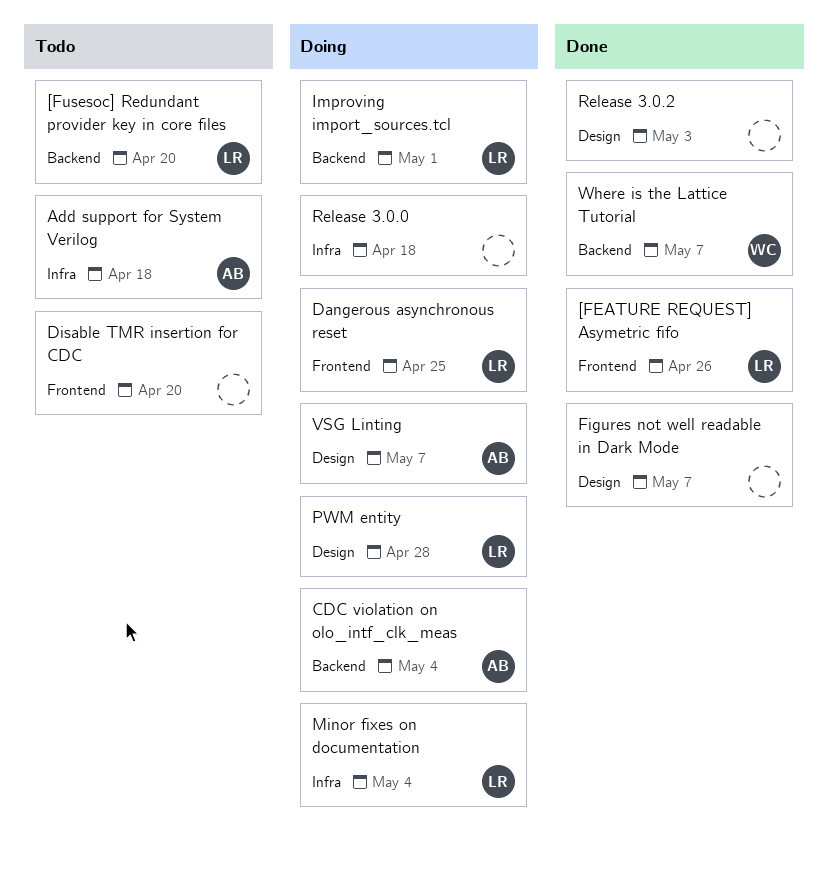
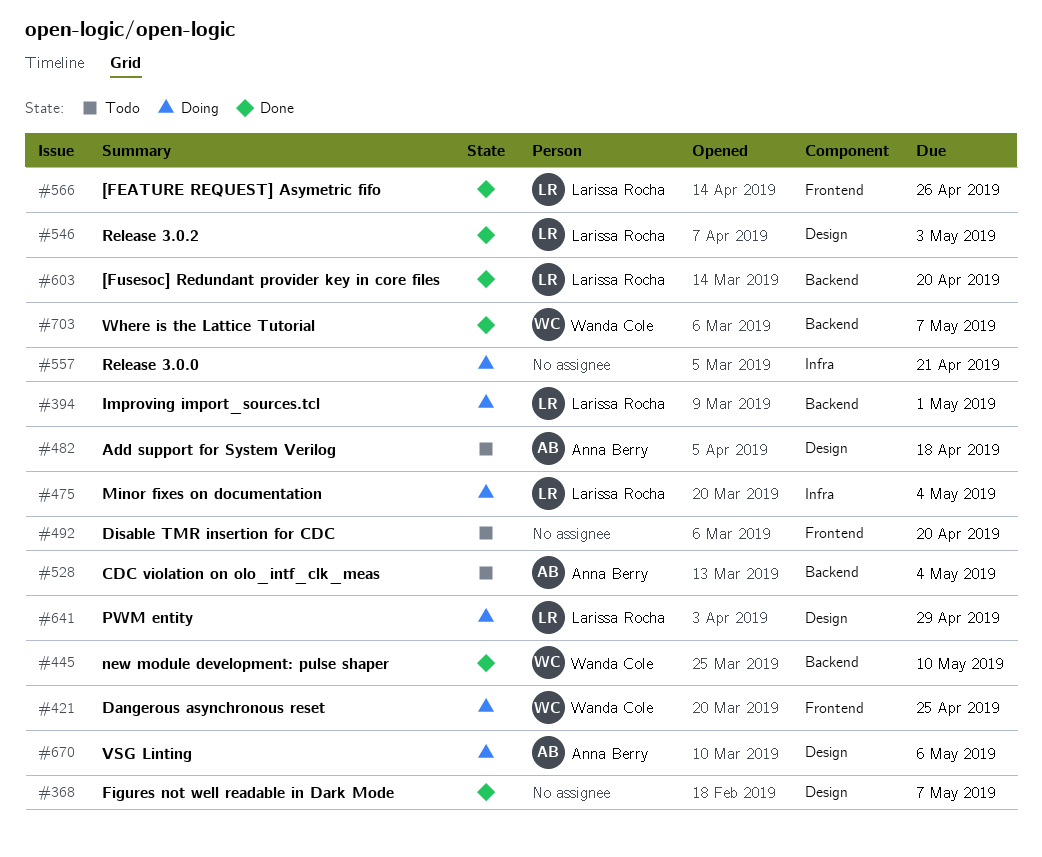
[Fusesoc] Redundant provider key in core files, status: Todo -> Done
Add support for System Verilog, label: Infra -> Design
CDC violation on olo_intf_clk_meas, status: Doing -> Todo
Dangerous asynchronous reset, owner: Larissa Rocha -> Wanda Cole
new module development: pulse shaper: none -> present
PWM entity, due: Apr 28 -> Apr 29
Release 3.0.0, due: Apr 18 -> Apr 21
Release 3.0.2, owner: none -> Larissa Rocha
VSG Linting, due: May 7 -> May 6

